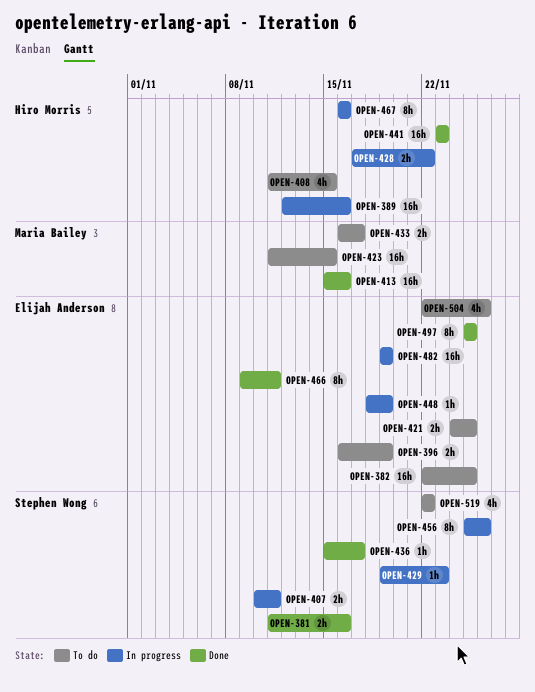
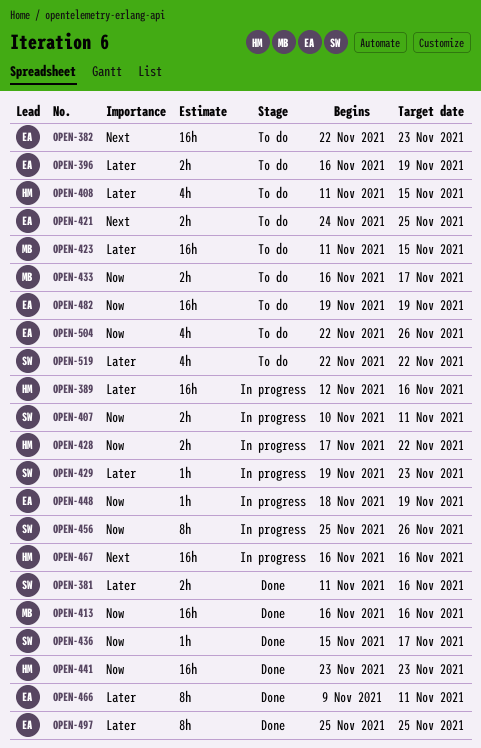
OPEN-382, due: Nov 25 -> Nov 23
OPEN-413, start: Nov 15 -> Nov 16
OPEN-467, estimate: 8h -> 16h
OPEN-482, status: In progress -> To do

